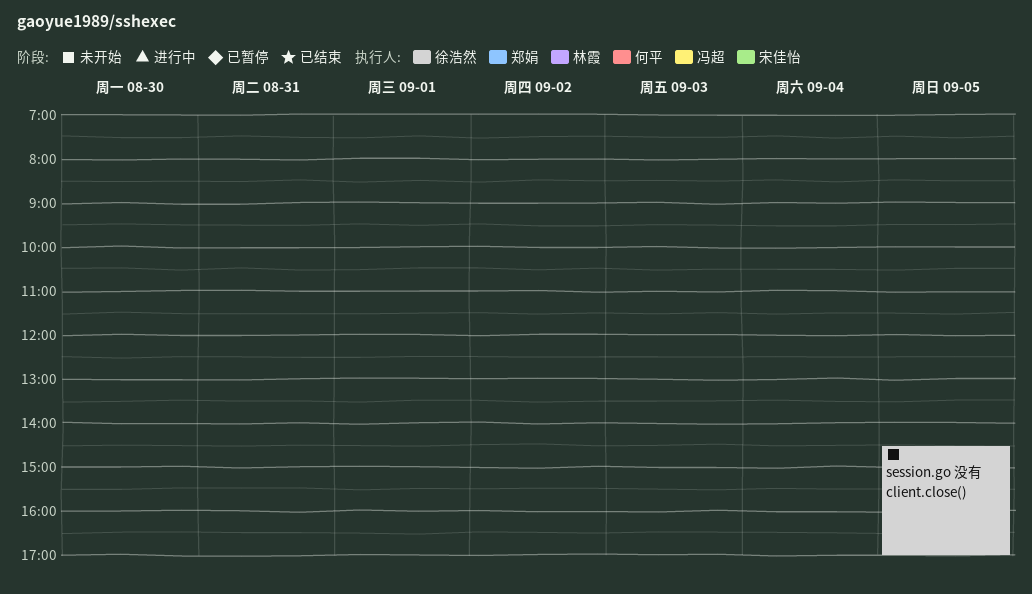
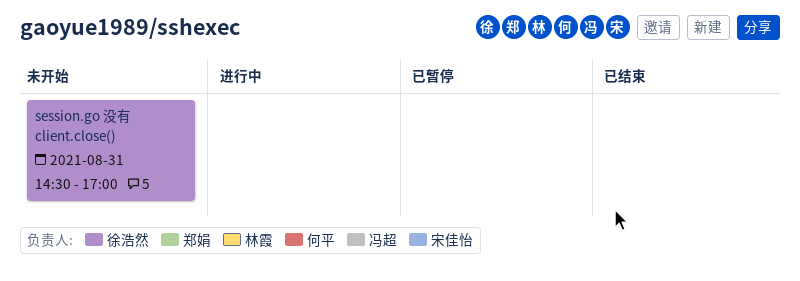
session.go 没有 client.close(), day: Sep 5 -> Aug 31

